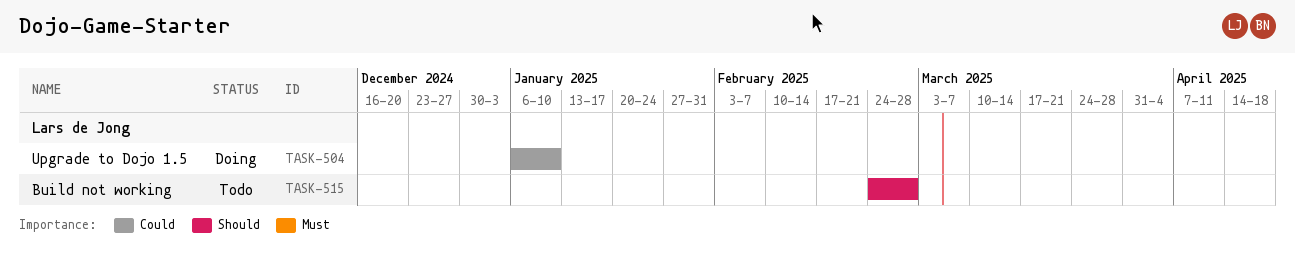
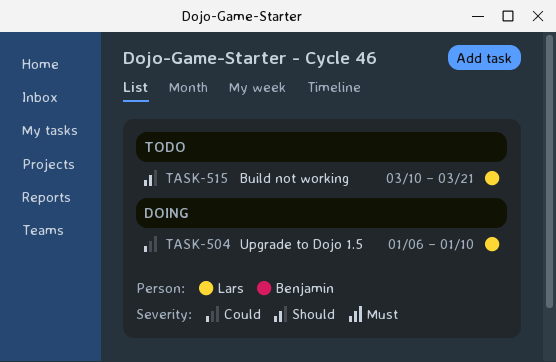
TASK-515, start: Feb 24 -> Mar 10
TASK-515, due: Feb 28 -> Mar 21

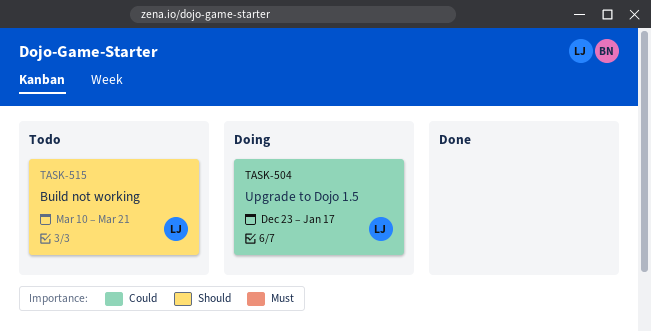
TASK-504, start: Jan 6 -> Dec 23
TASK-504, due: Jan 10 -> Jan 17

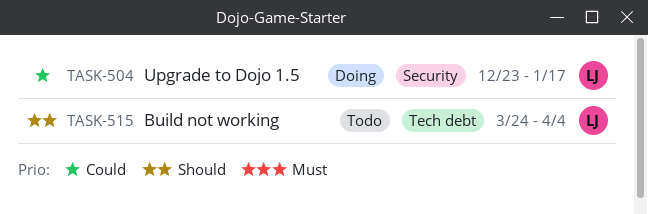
TASK-515, start: Mar 10 -> Mar 24
TASK-515, due: Mar 21 -> Apr 4

